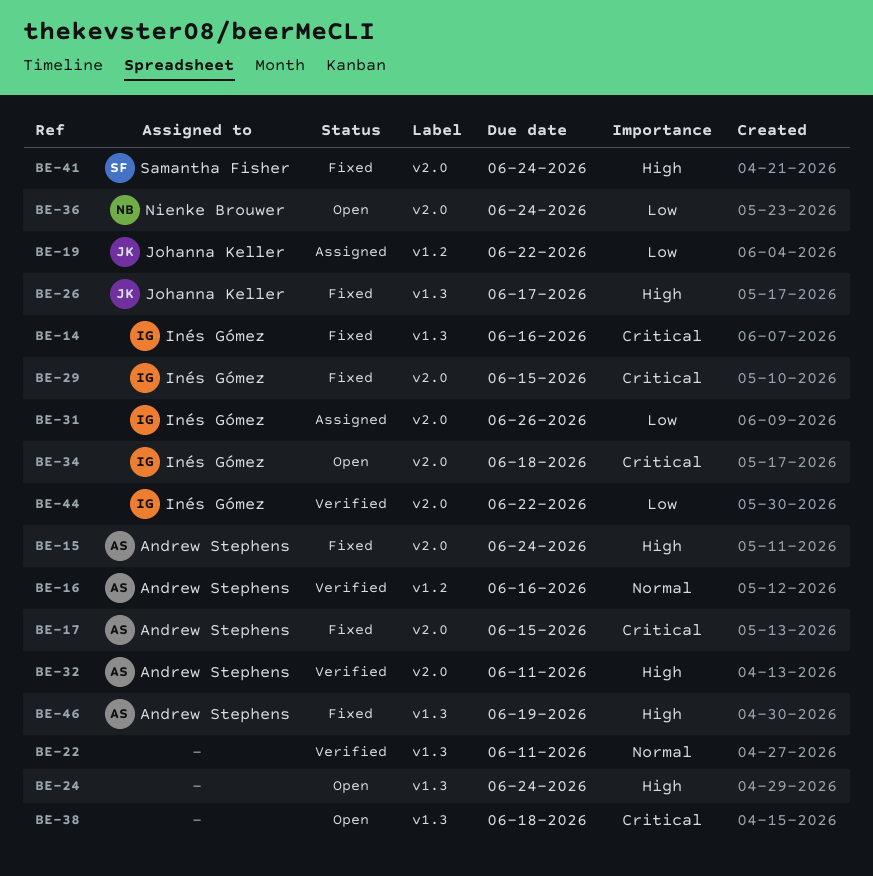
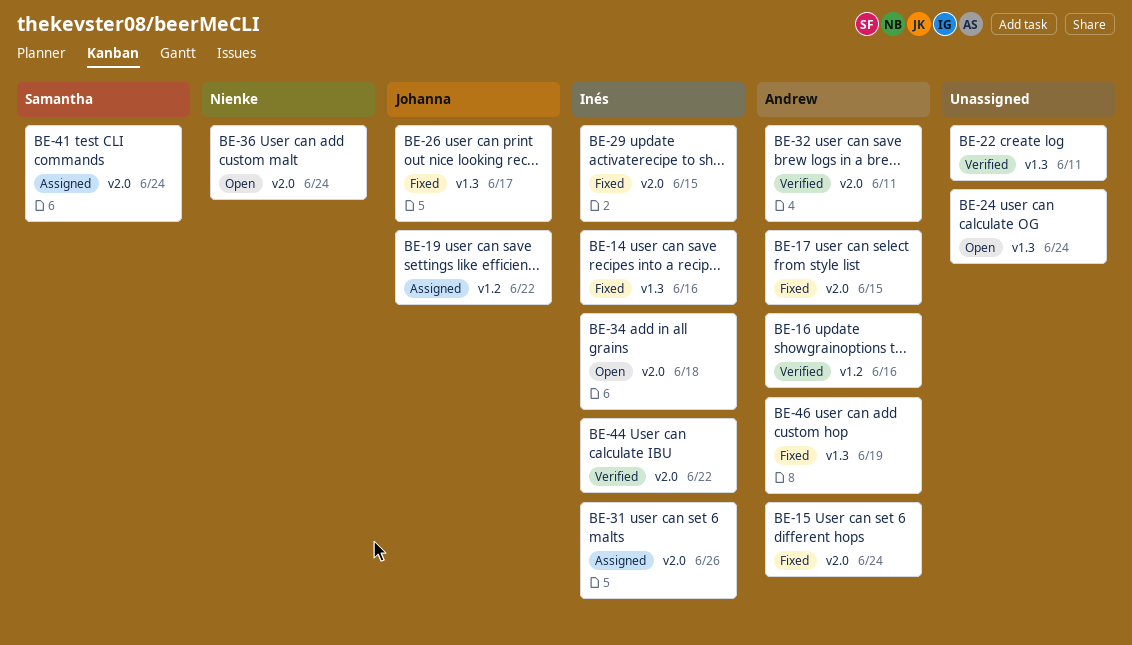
BE-38: present -> none
BE-41, status: Fixed -> Assigned

